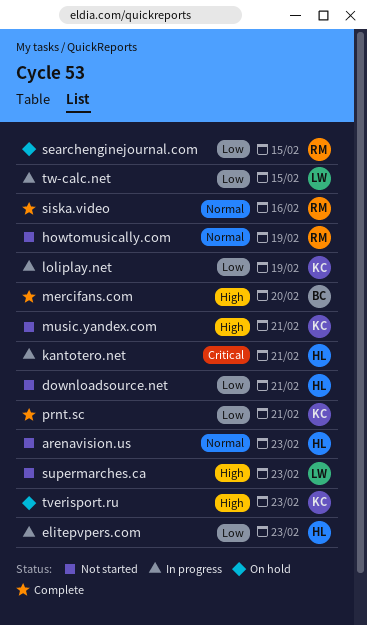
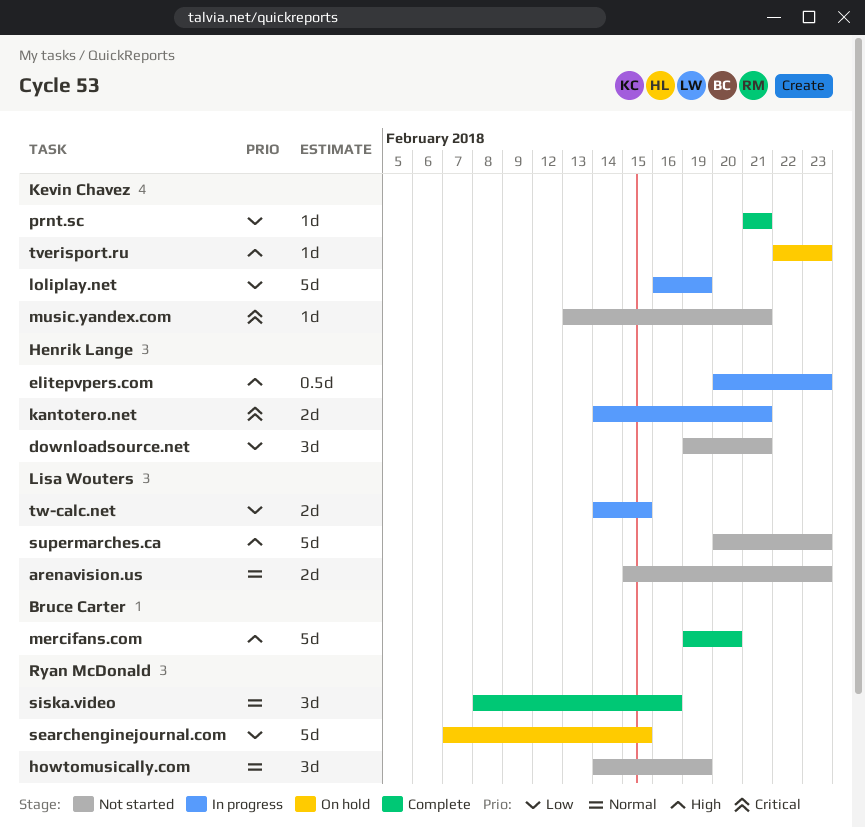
arenavision.us, owner: Henrik Lange -> Lisa Wouters
elitepvpers.com, priority: Low -> High
music.yandex.com, priority: High -> Critical

